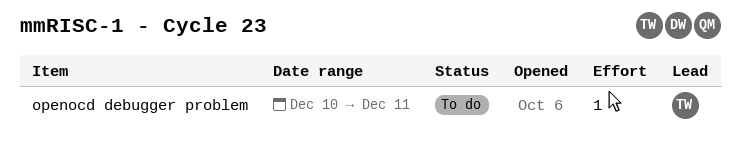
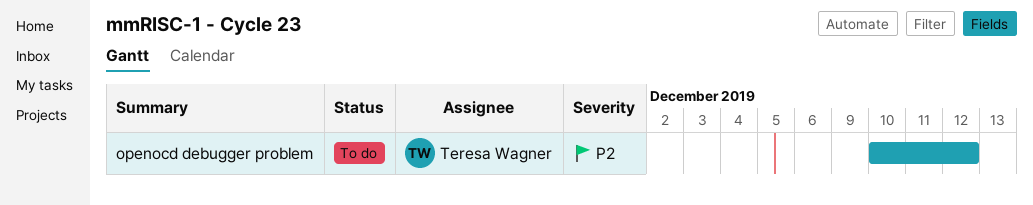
openocd debugger problem, due: Dec 11 -> Dec 12

